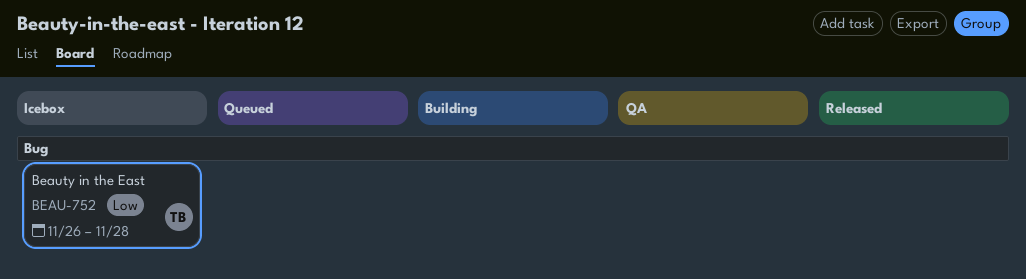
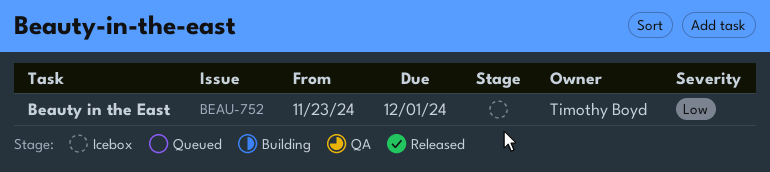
BEAU-752, start: Nov 26 -> Nov 23
BEAU-752, due: Nov 28 -> Dec 1

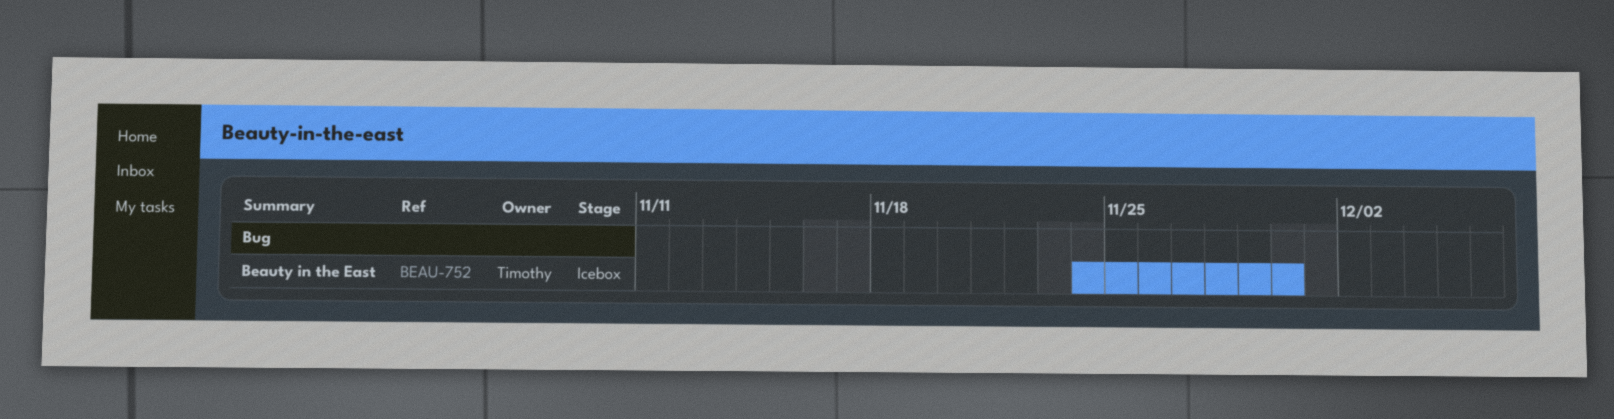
BEAU-752, start: Nov 23 -> Nov 24
BEAU-752, due: Dec 1 -> Nov 30

